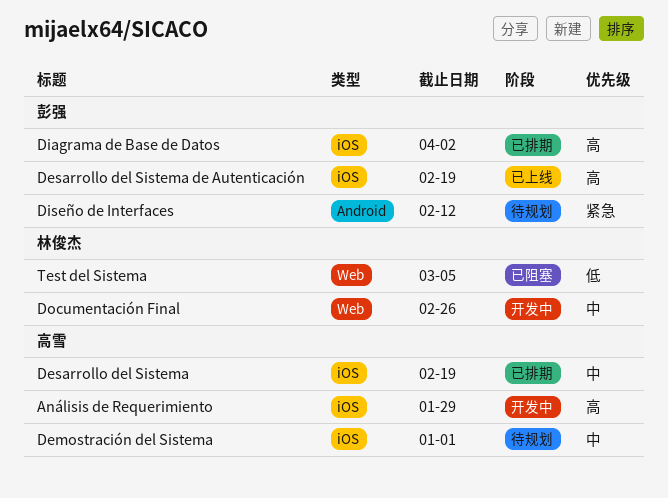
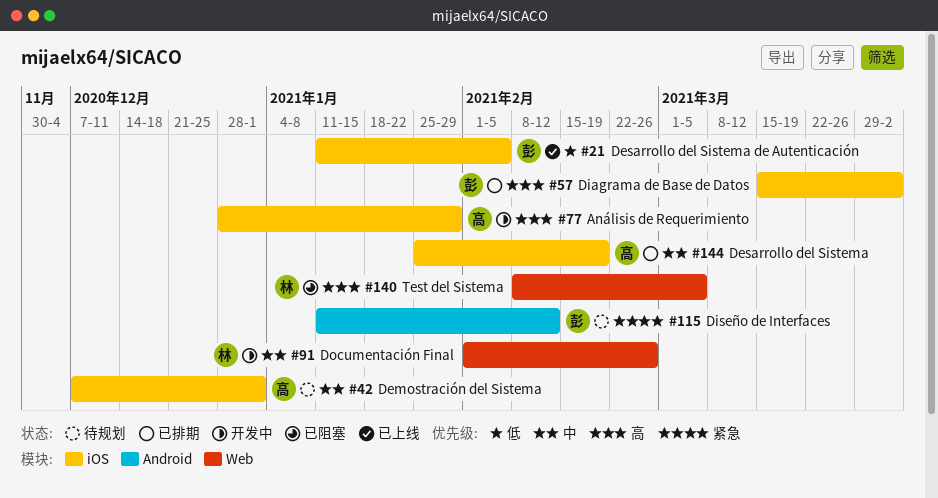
Desarrollo del Sistema de Autenticación, priority: 高 -> 低
Desarrollo del Sistema de Autenticación, due: Feb 19 -> Feb 5
Test del Sistema, priority: 低 -> 高

